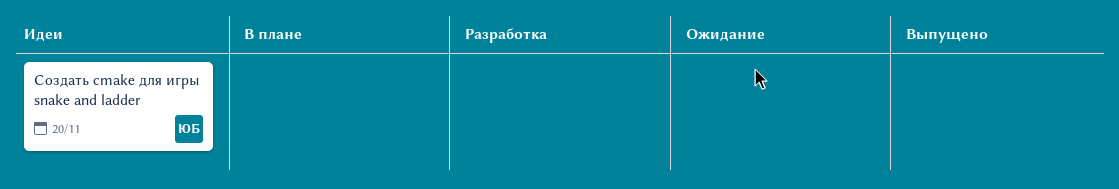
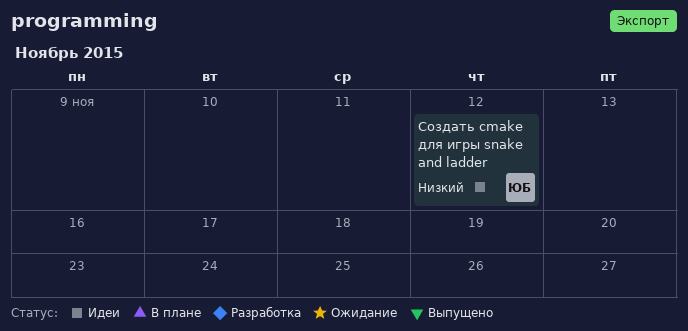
Создать cmake для игры snake and ladder, due: Nov 20 -> Nov 12

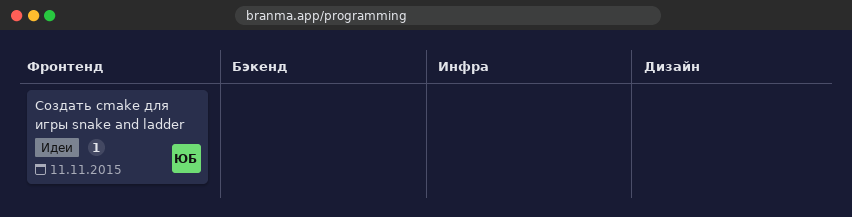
Создать cmake для игры snake and ladder, due: Nov 12 -> Nov 11

